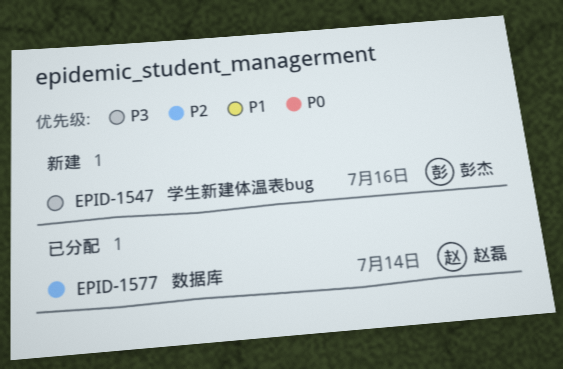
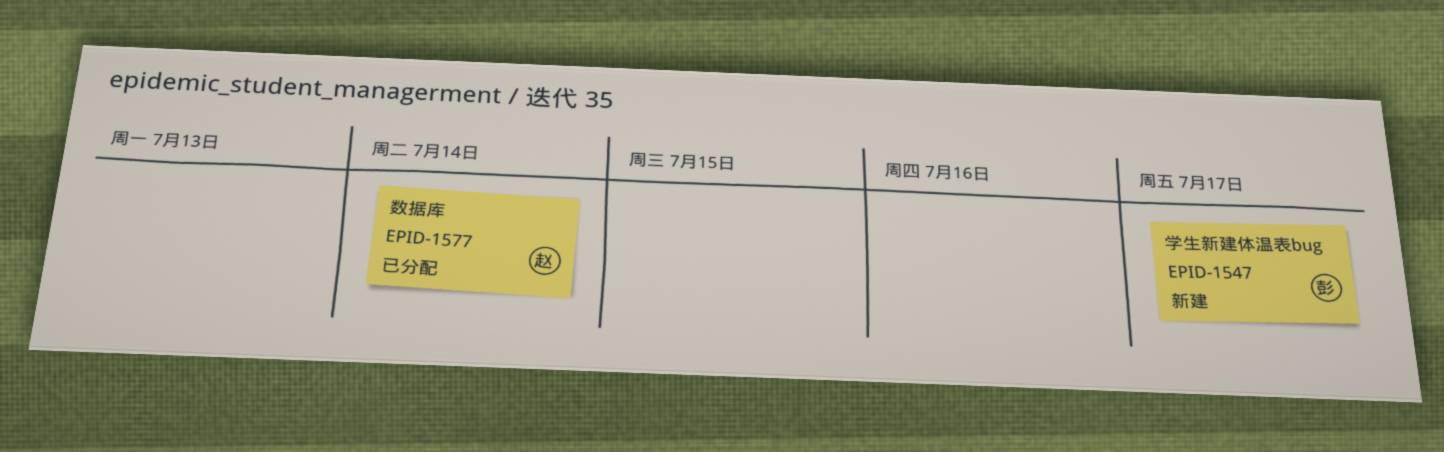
EPID-1547, due: Jul 16 -> Jul 17

